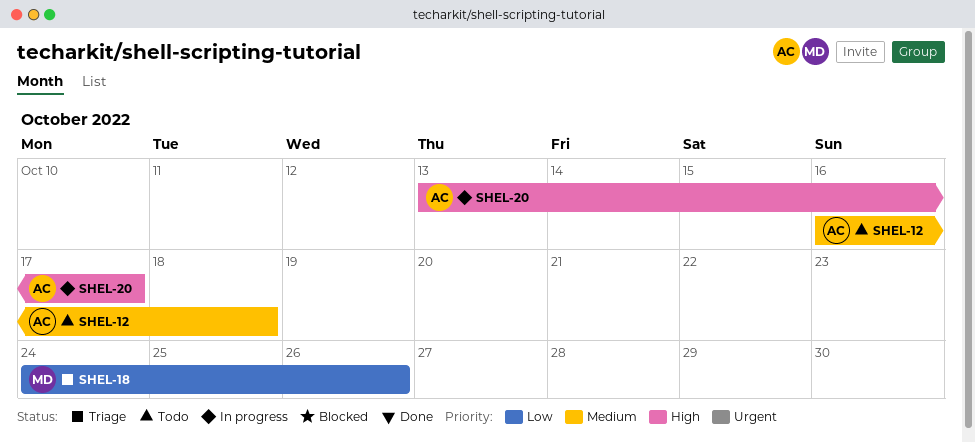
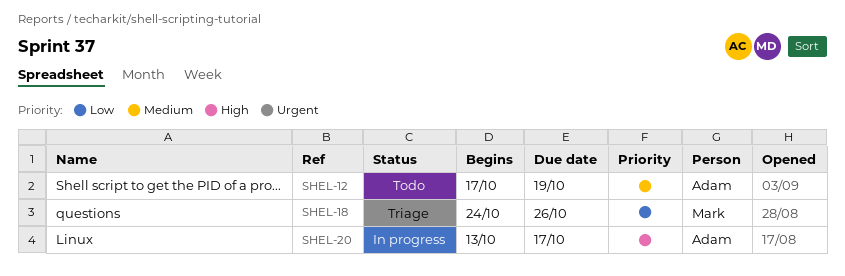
SHEL-12, start: Oct 16 -> Oct 17
SHEL-12, due: Oct 18 -> Oct 19

